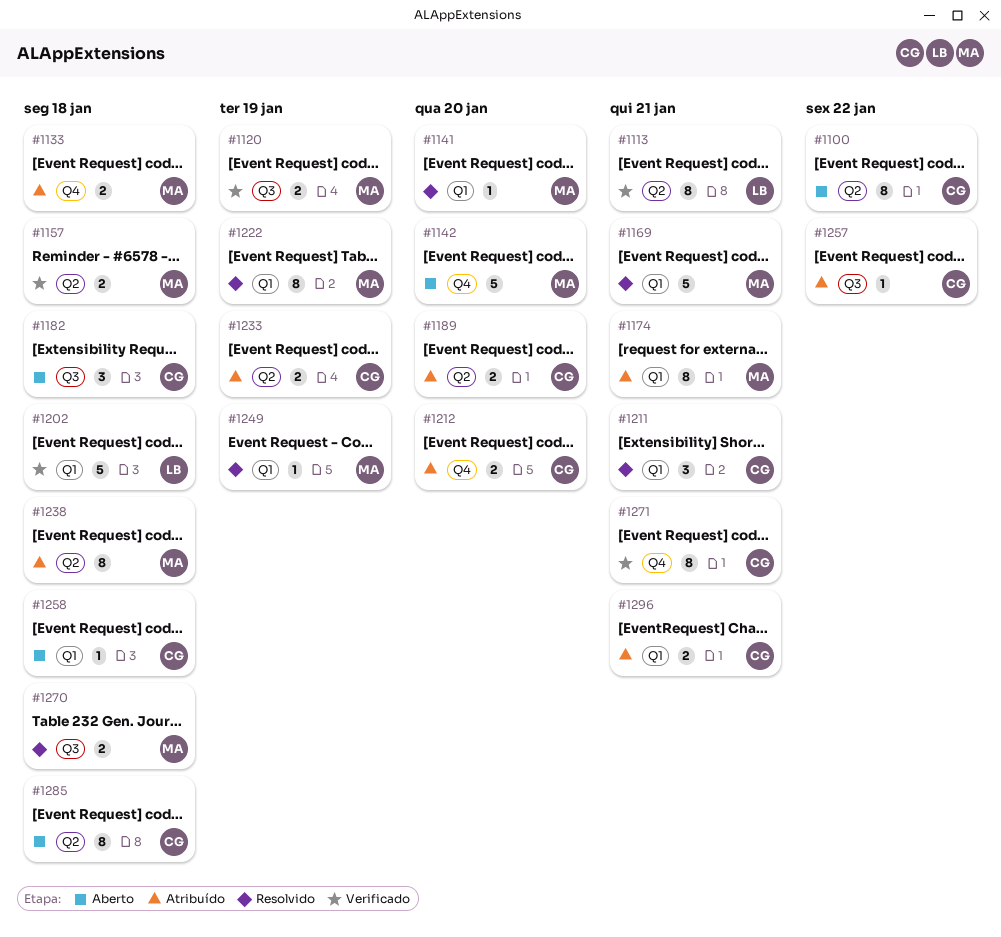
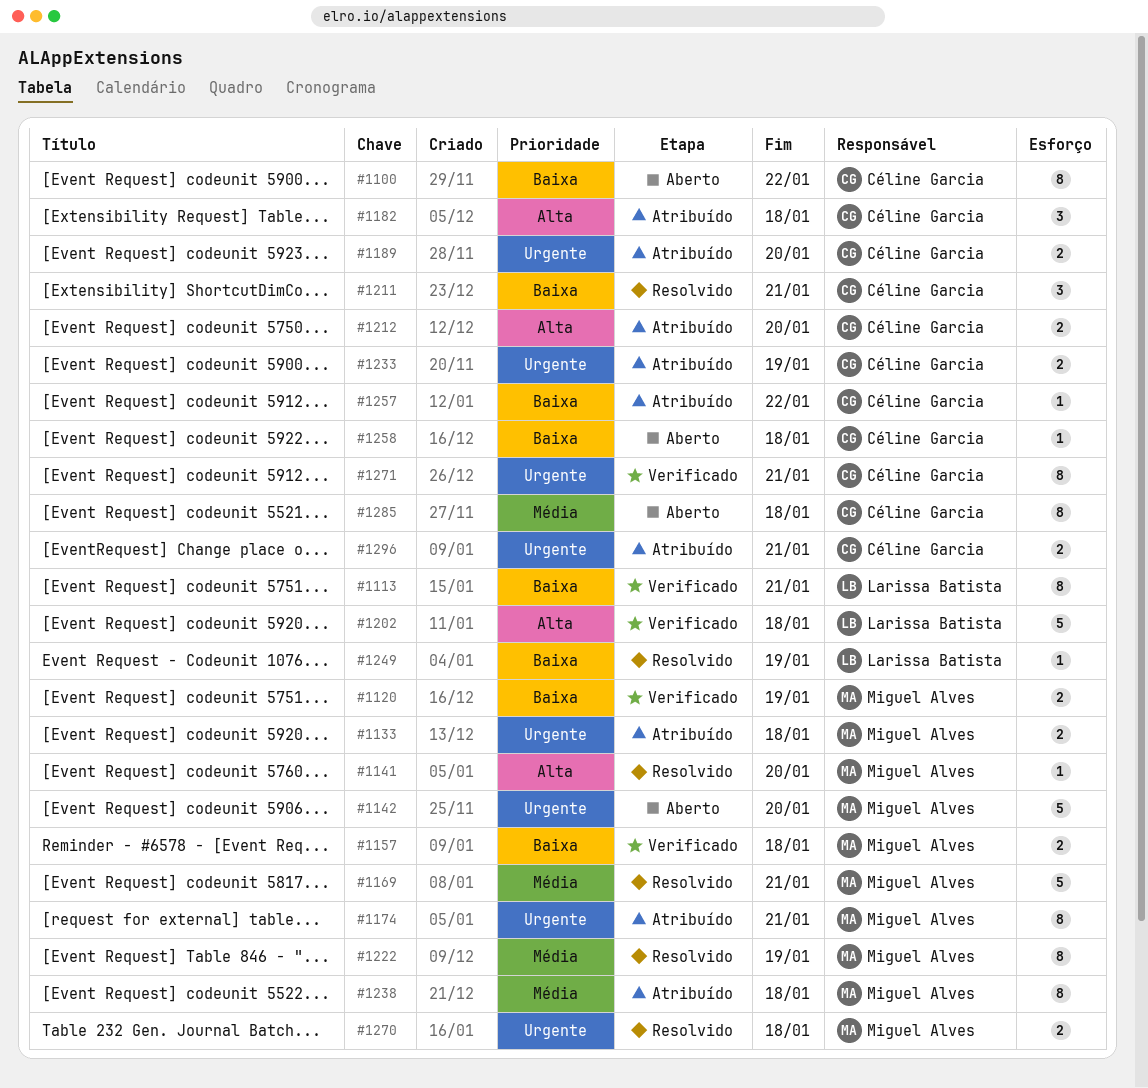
#1182, status: Aberto -> Atribuído
#1249, owner: Miguel Alves -> Larissa Batista

